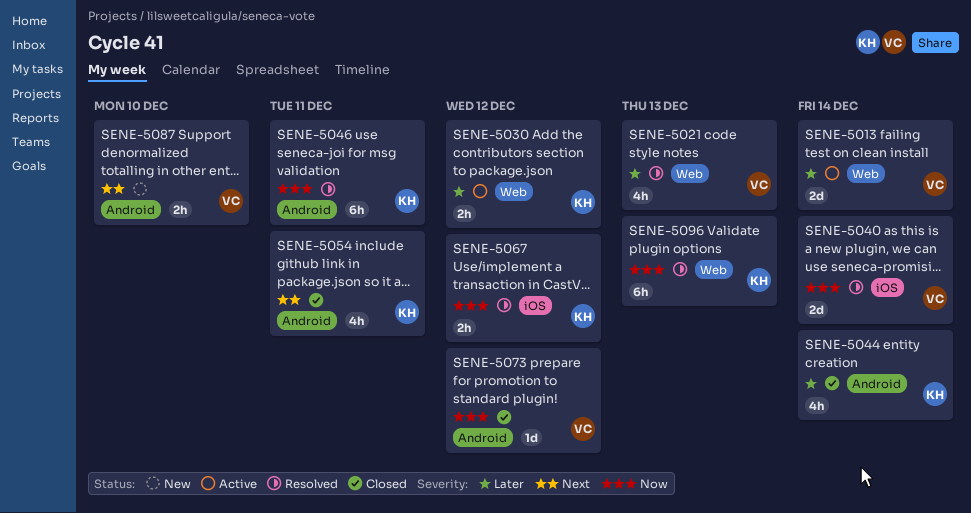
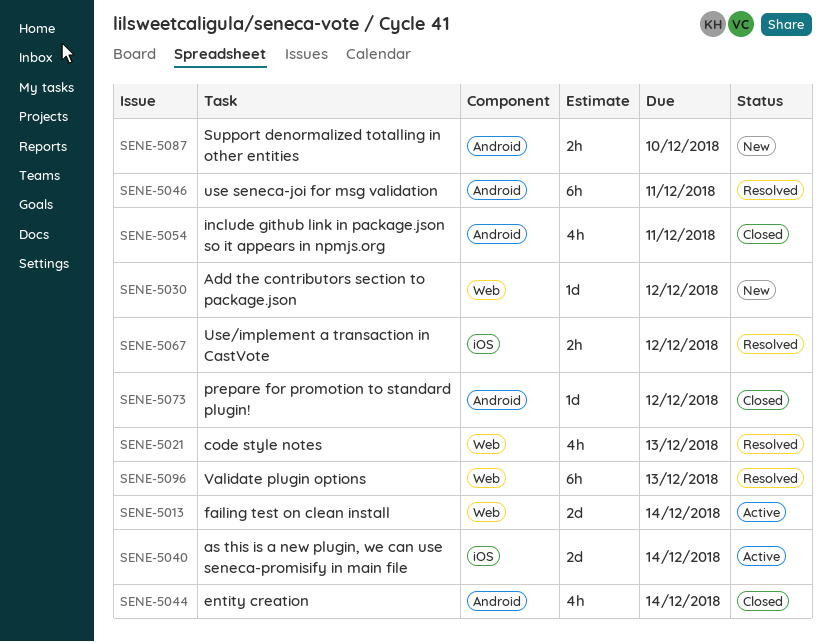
SENE-5030, status: Active -> New
SENE-5030, estimate: 2h -> 1d
SENE-5040, status: Resolved -> Active

